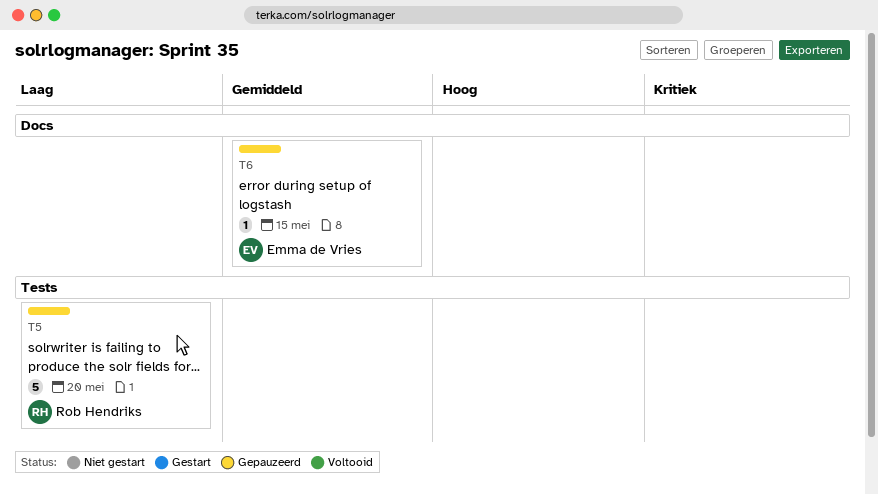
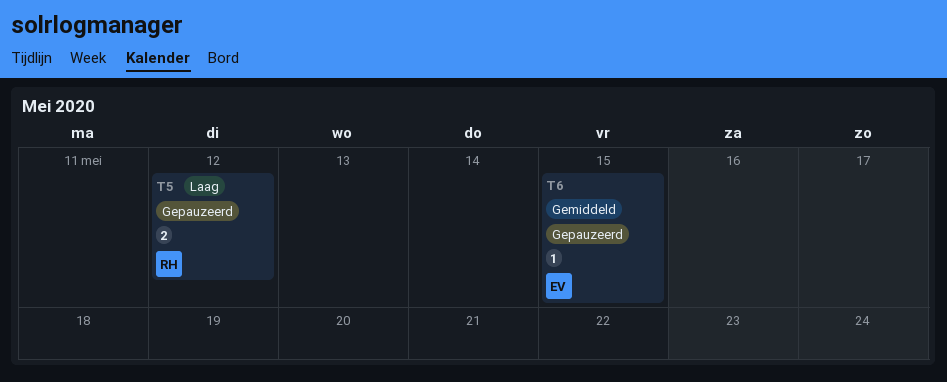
T5, estimate: 5 -> 2
T5, due: May 20 -> May 12

